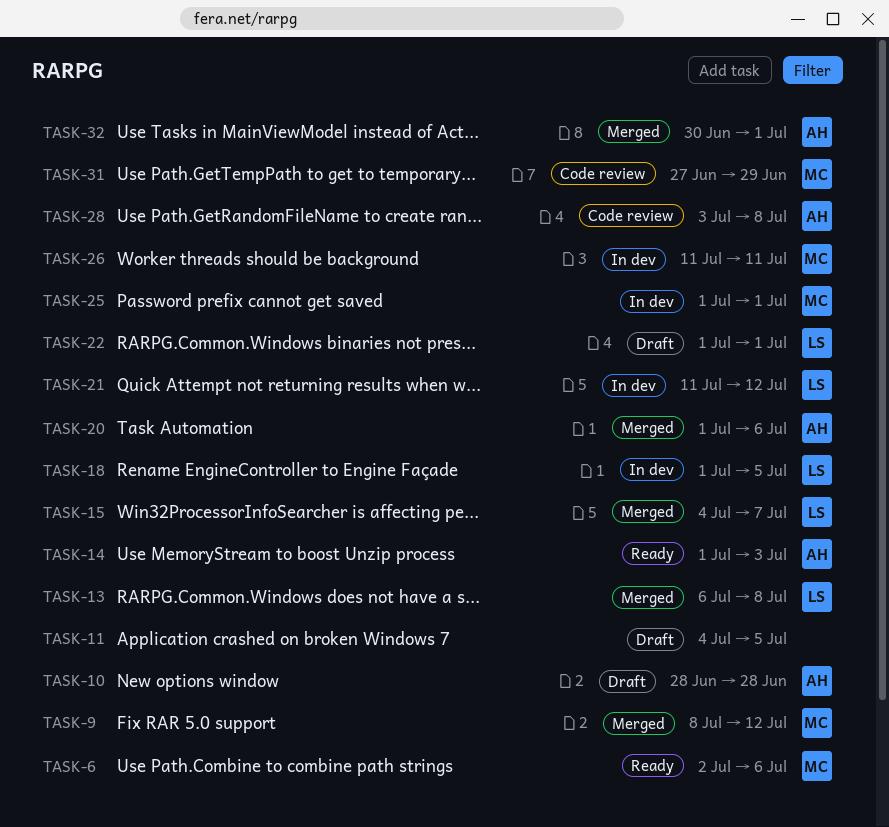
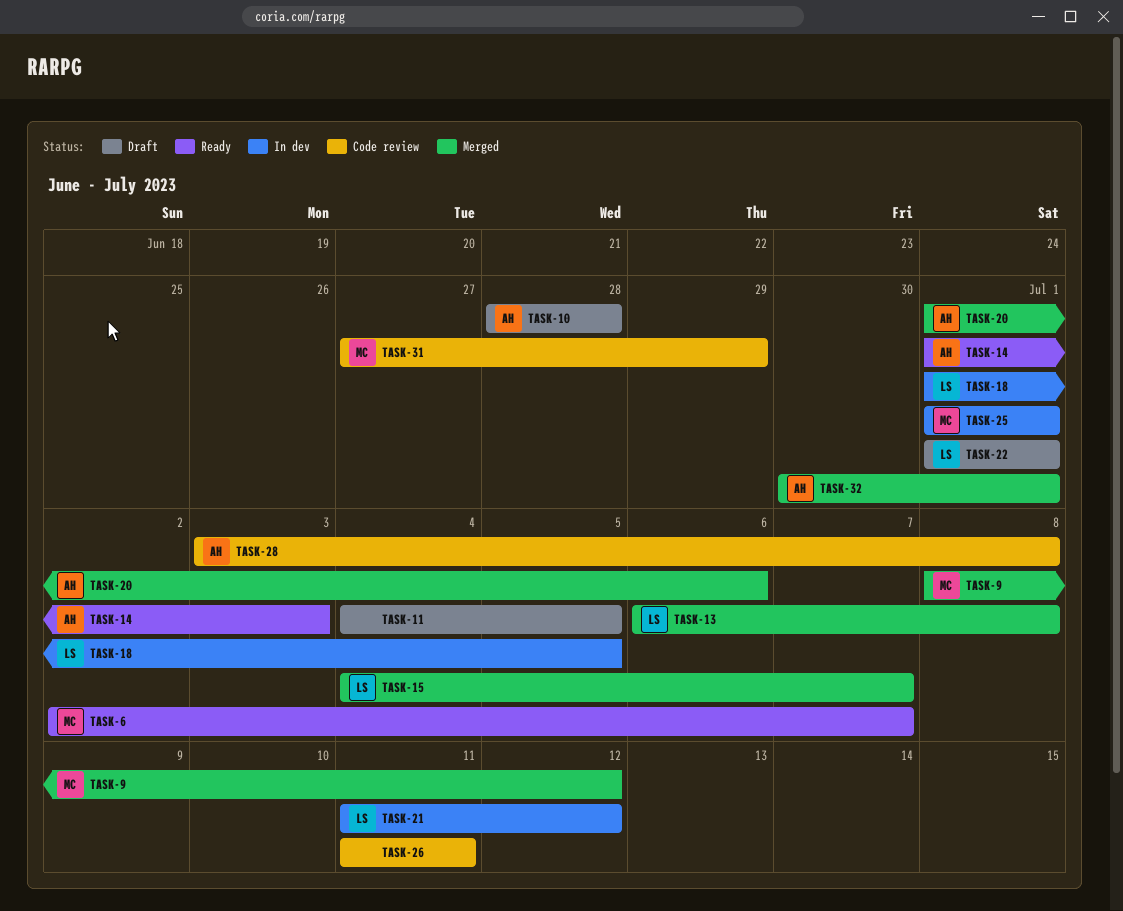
TASK-6, due: Jul 6 -> Jul 7
TASK-26, status: In dev -> Code review
TASK-26, owner: MC -> none

